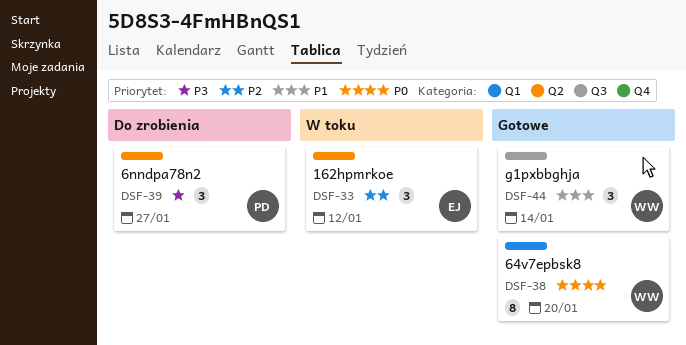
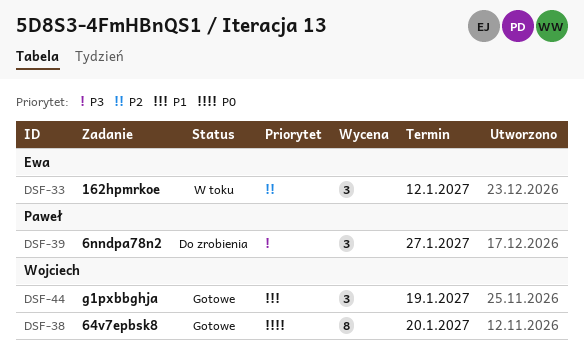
DSF-44, due: Jan 14 -> Jan 19

